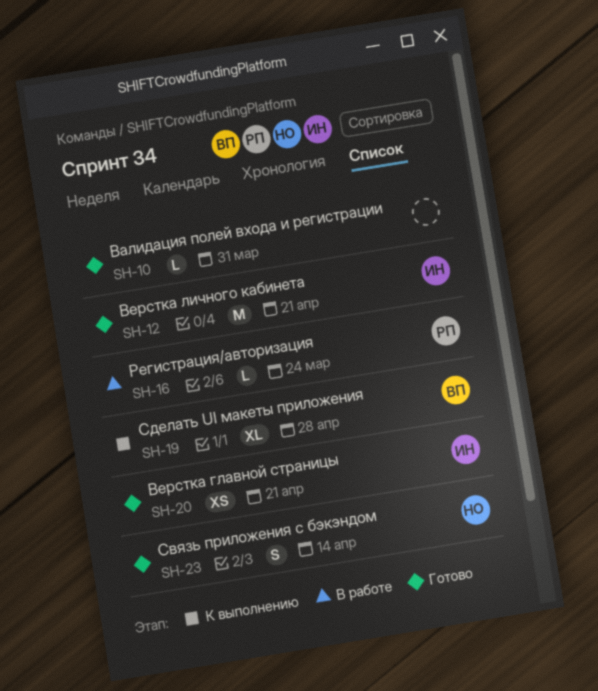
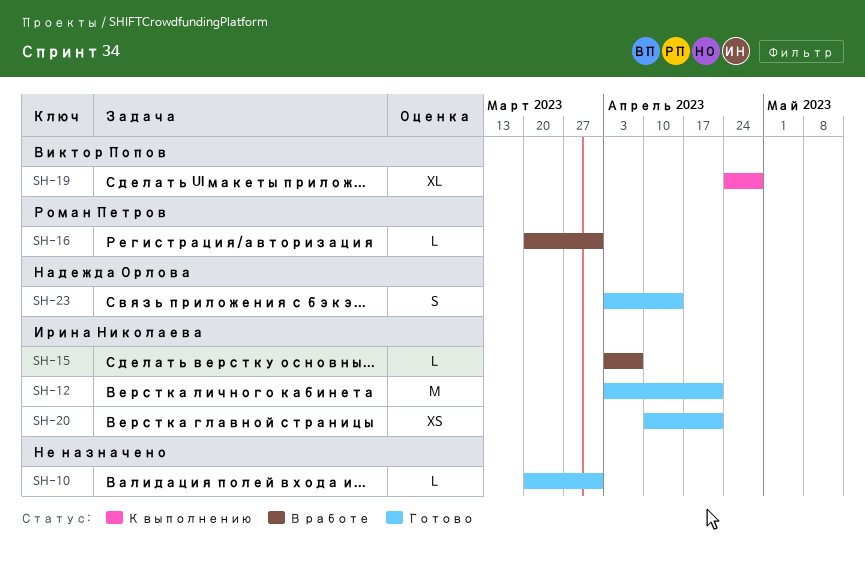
SH-15: none -> present
SH-16, due: Mar 24 -> Mar 31

